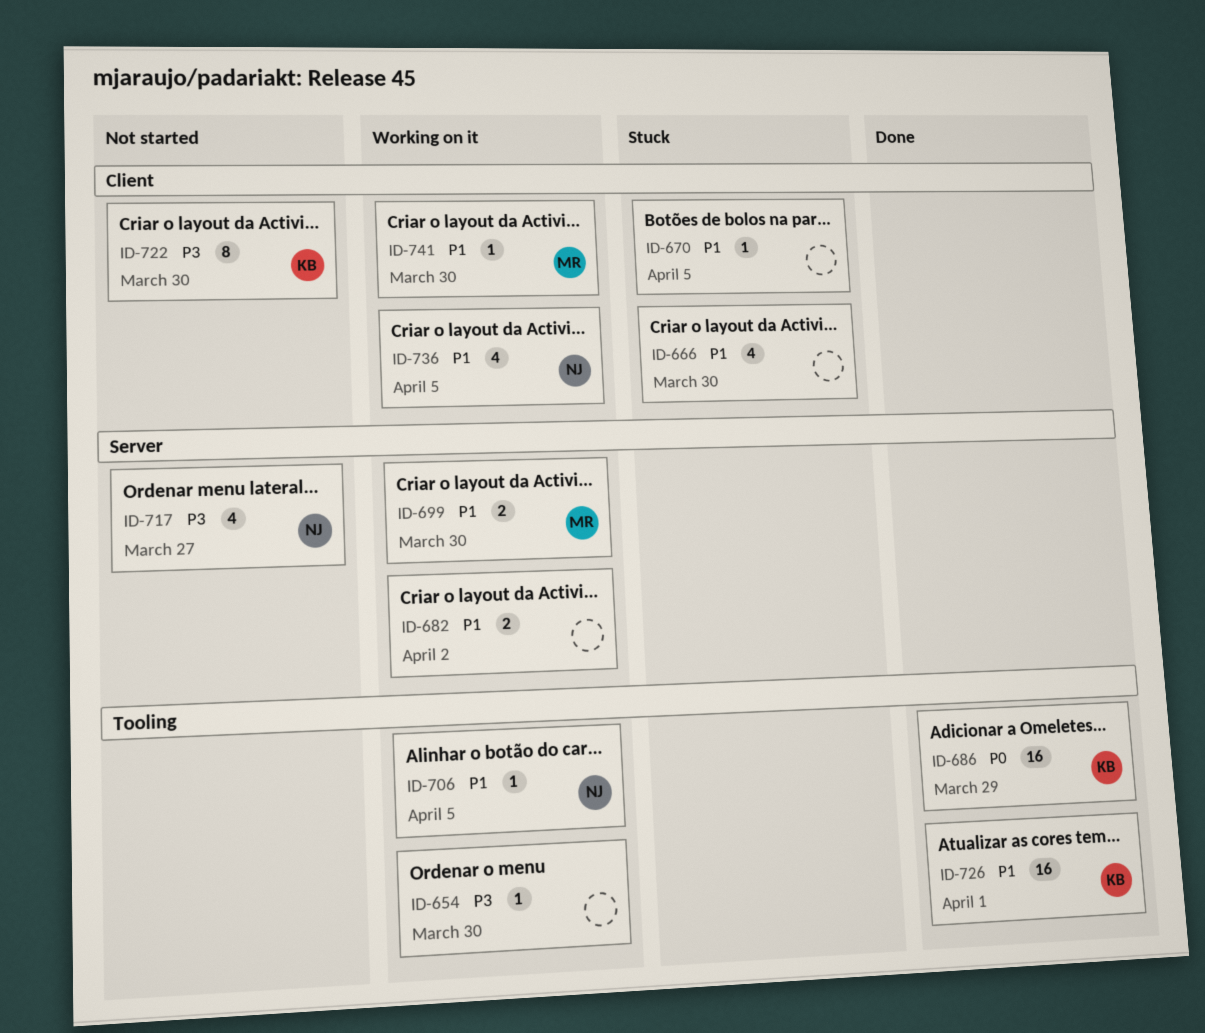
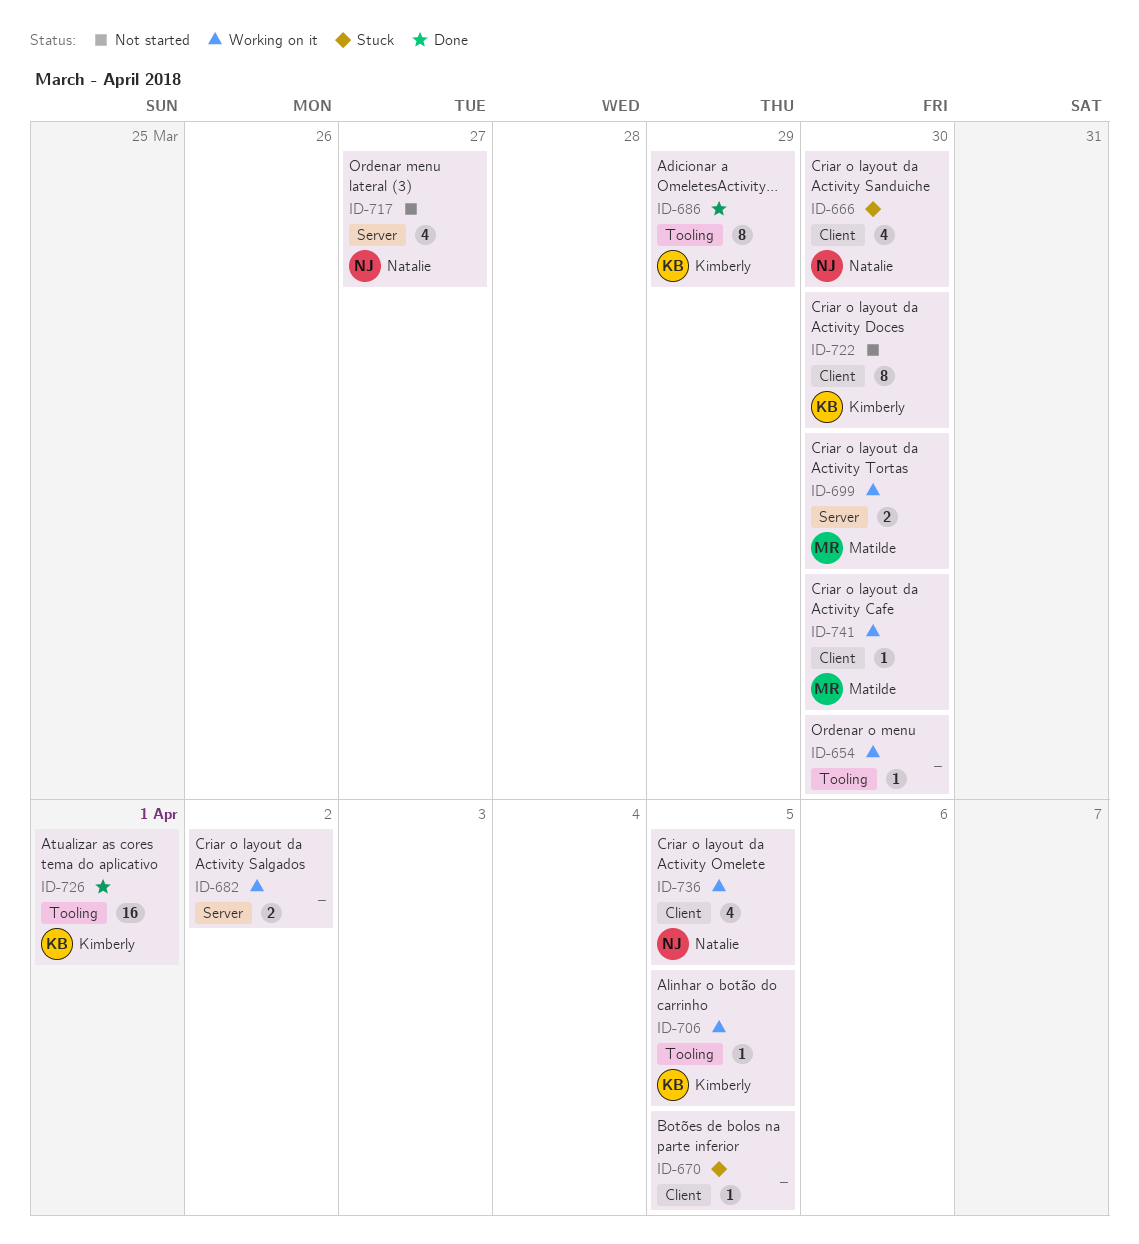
ID-666, owner: none -> Natalie
ID-686, estimate: 16 -> 8
ID-706, owner: Natalie -> Kimberly

